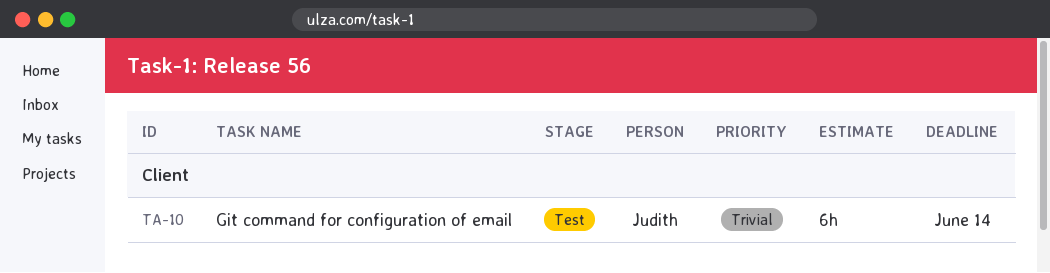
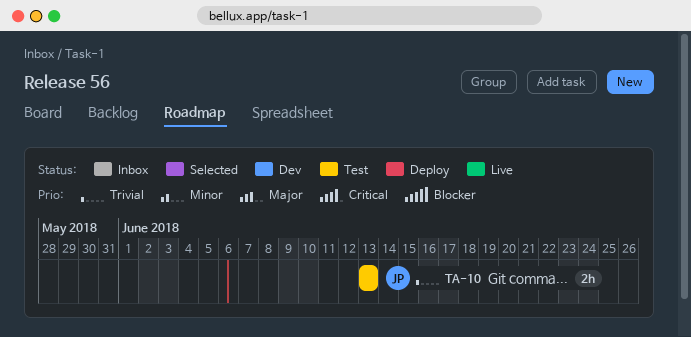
TA-10, estimate: 6h -> 2h
TA-10, due: Jun 14 -> Jun 13

